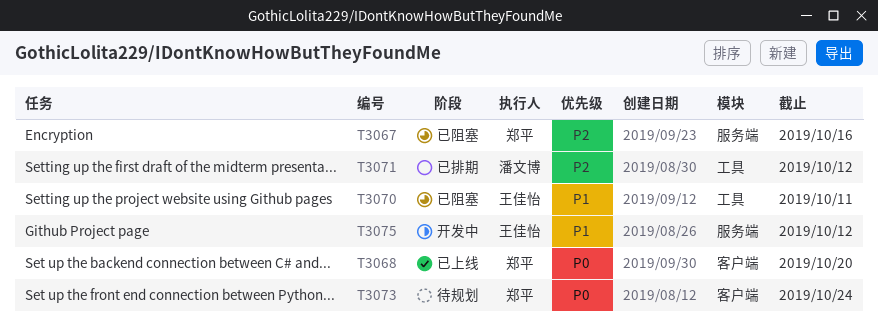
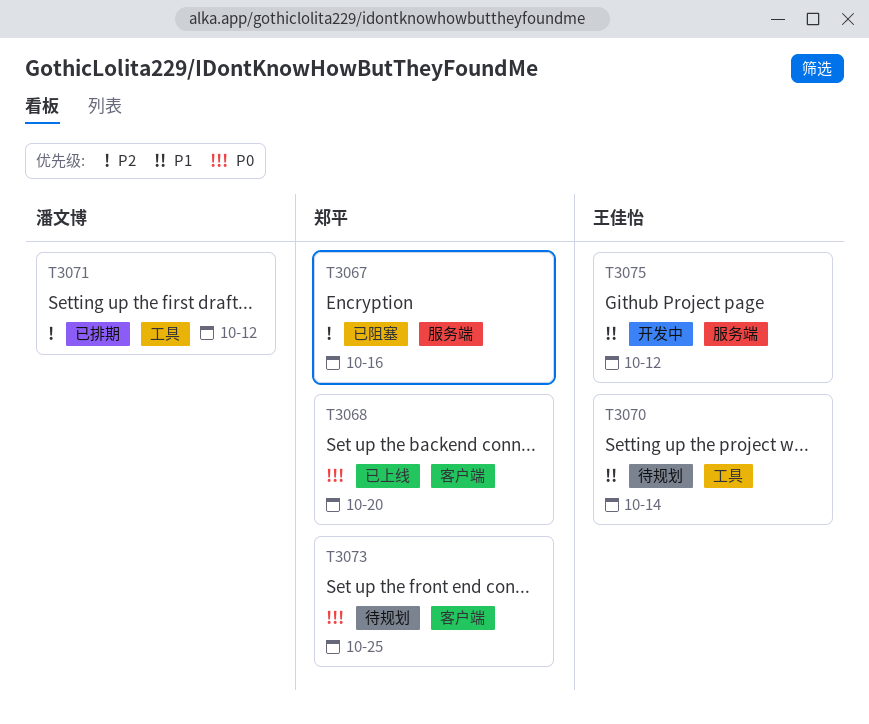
T3070, status: 已阻塞 -> 待规划
T3070, due: Oct 11 -> Oct 14
T3073, due: Oct 24 -> Oct 25

